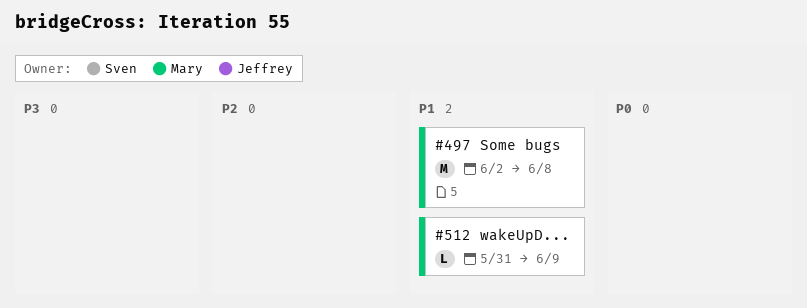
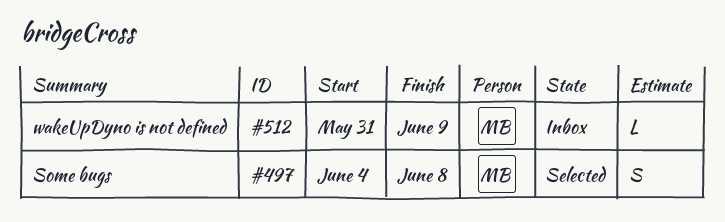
#497, estimate: M -> S
#497, start: Jun 2 -> Jun 4

